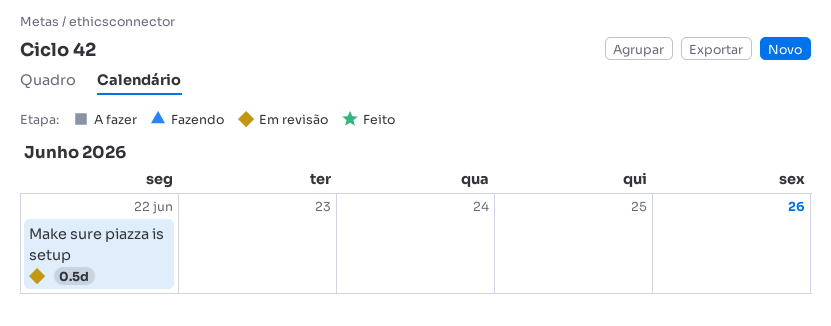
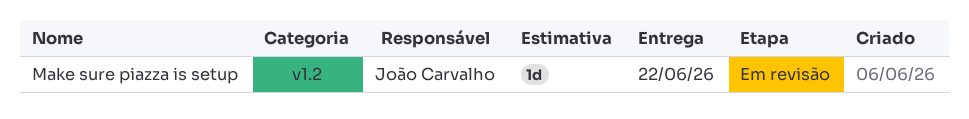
Make sure piazza is setup, estimate: 0.5d -> 1d

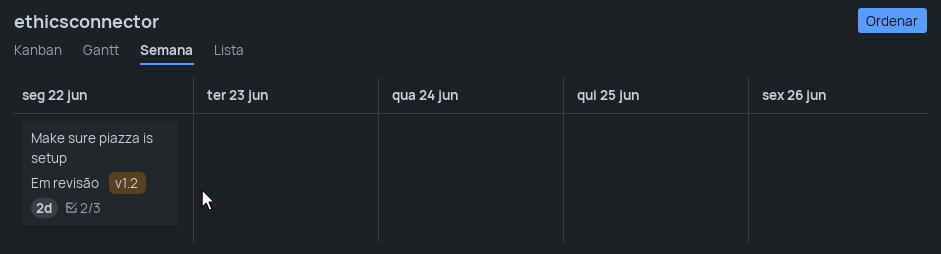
Make sure piazza is setup, estimate: 1d -> 2d

